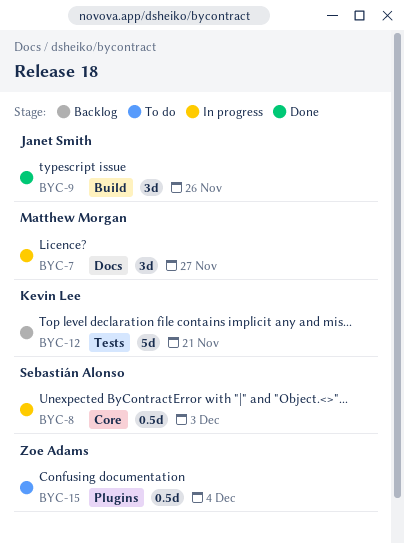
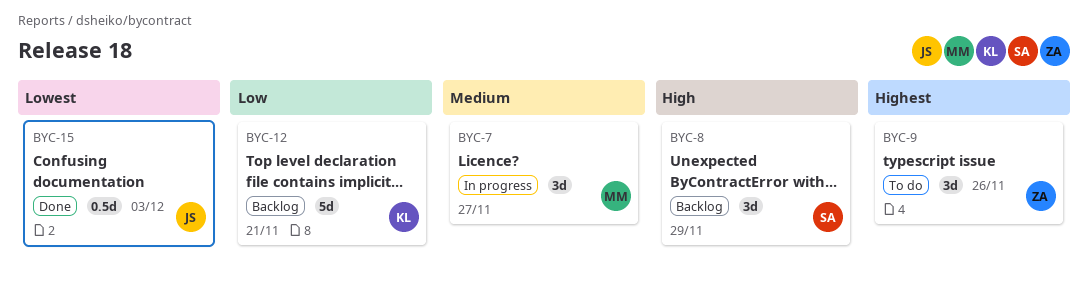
BYC-8, status: In progress -> Backlog
BYC-8, estimate: 0.5d -> 3d
BYC-8, due: Dec 3 -> Nov 29
BYC-9, status: Done -> To do
BYC-9, owner: Janet Smith -> Zoe Adams
BYC-15, status: To do -> Done
BYC-15, owner: Zoe Adams -> Janet Smith
BYC-15, due: Dec 4 -> Dec 3

